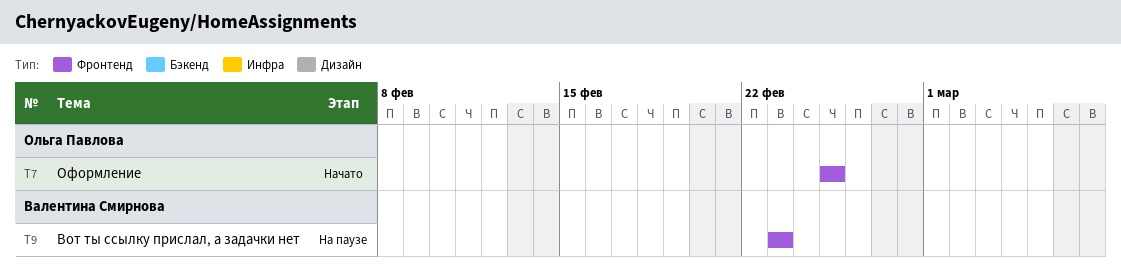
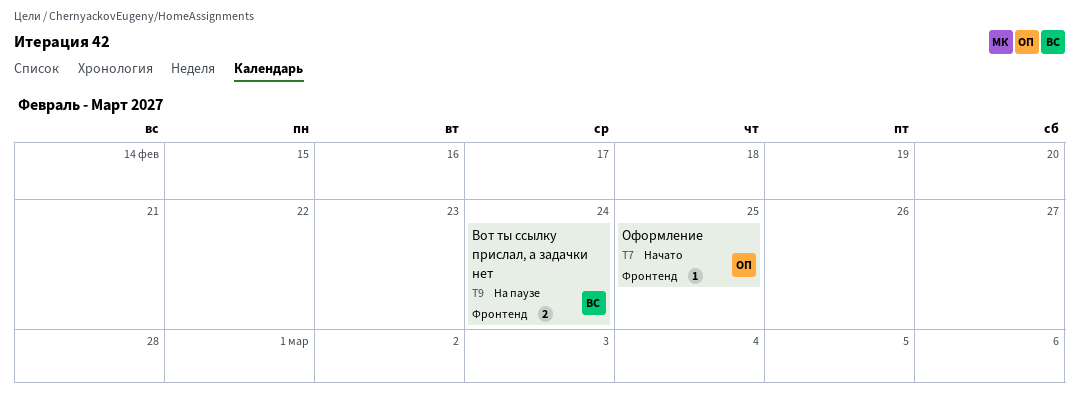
T9, due: Feb 23 -> Feb 24

